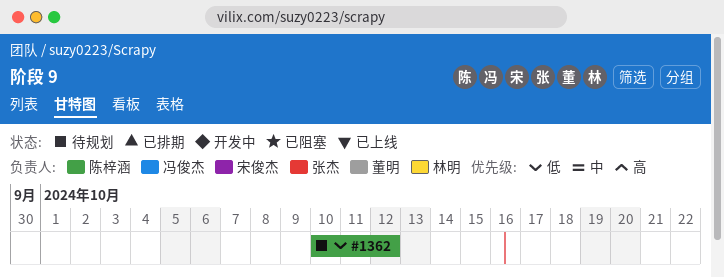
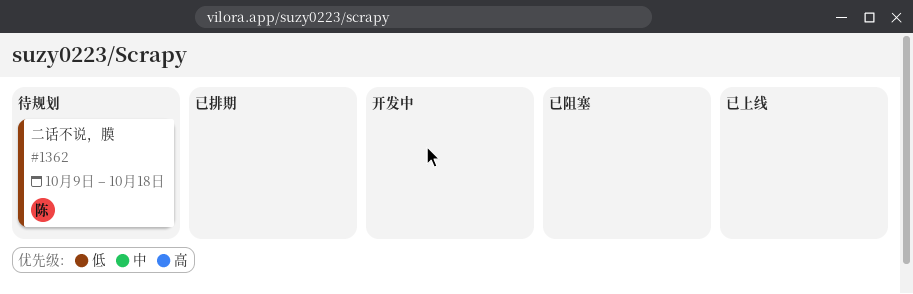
#1362, start: Oct 10 -> Oct 9
#1362, due: Oct 12 -> Oct 18

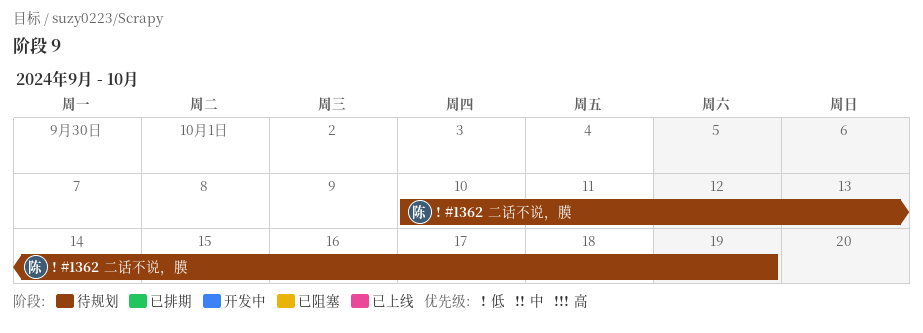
#1362, start: Oct 9 -> Oct 10
#1362, due: Oct 18 -> Oct 19

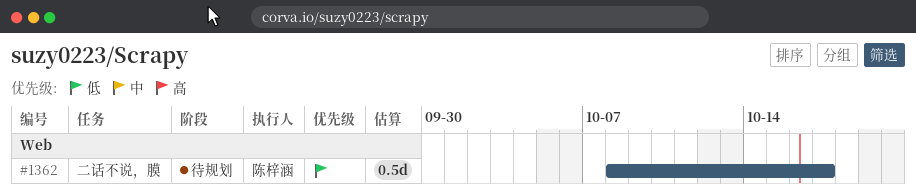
#1362, start: Oct 10 -> Oct 8
#1362, due: Oct 19 -> Oct 17

